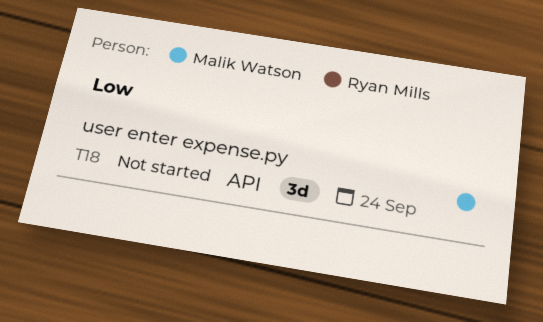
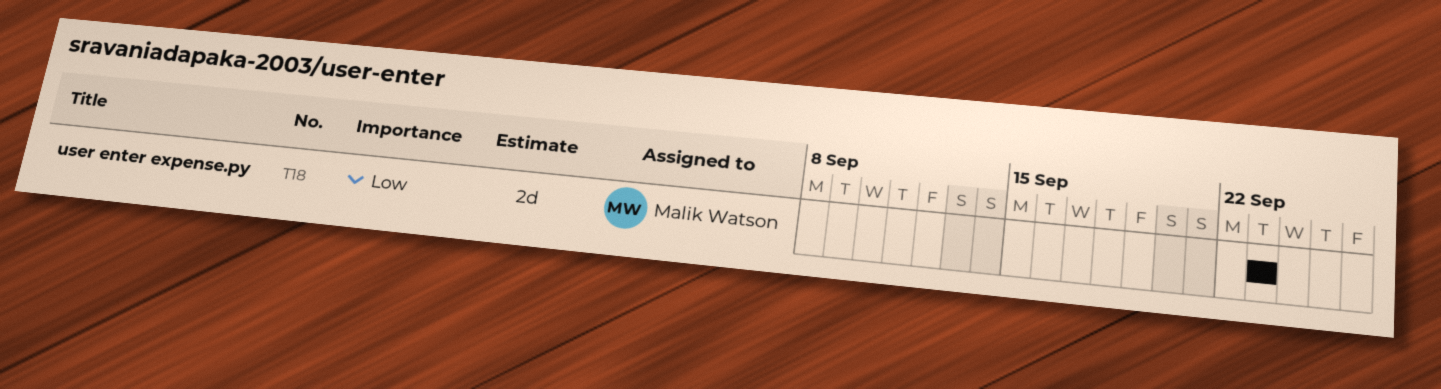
T18, estimate: 3d -> 2d
T18, due: Sep 24 -> Sep 23

